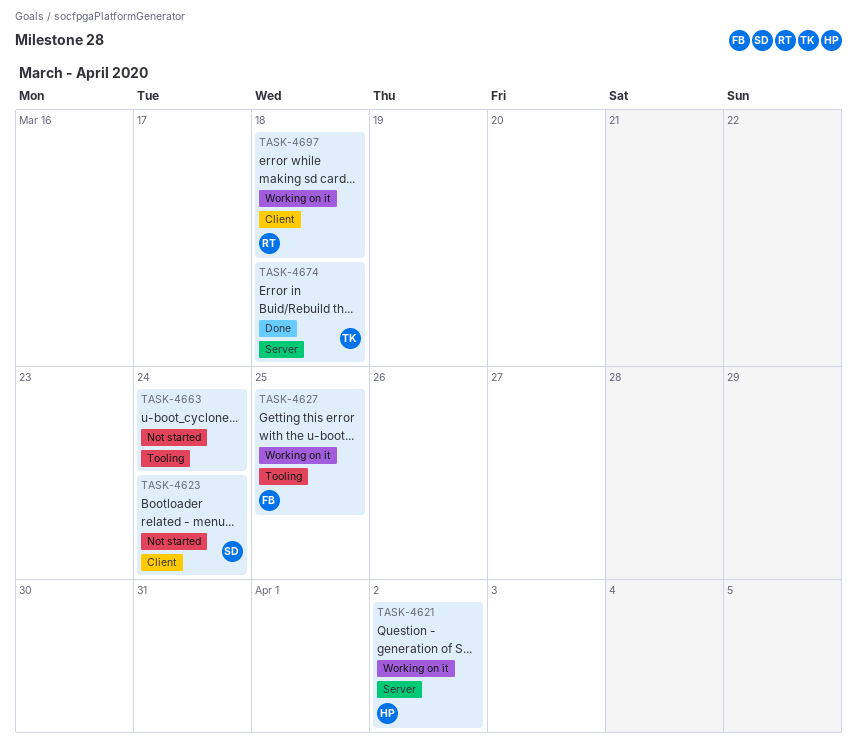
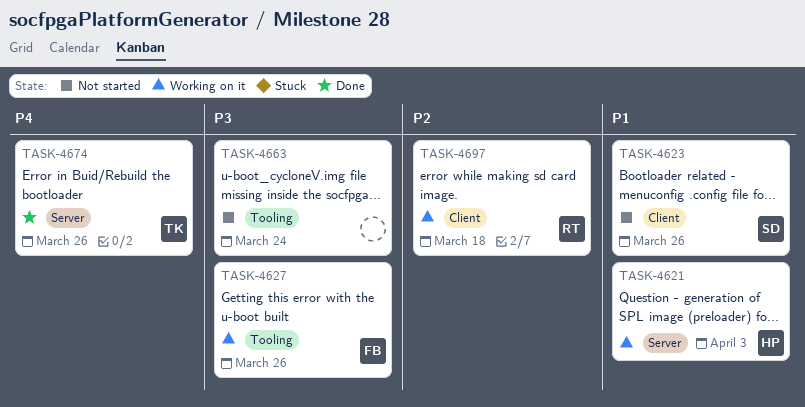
TASK-4621, due: Apr 2 -> Apr 3
TASK-4623, due: Mar 24 -> Mar 26
TASK-4627, due: Mar 25 -> Mar 26
TASK-4674, due: Mar 18 -> Mar 26

